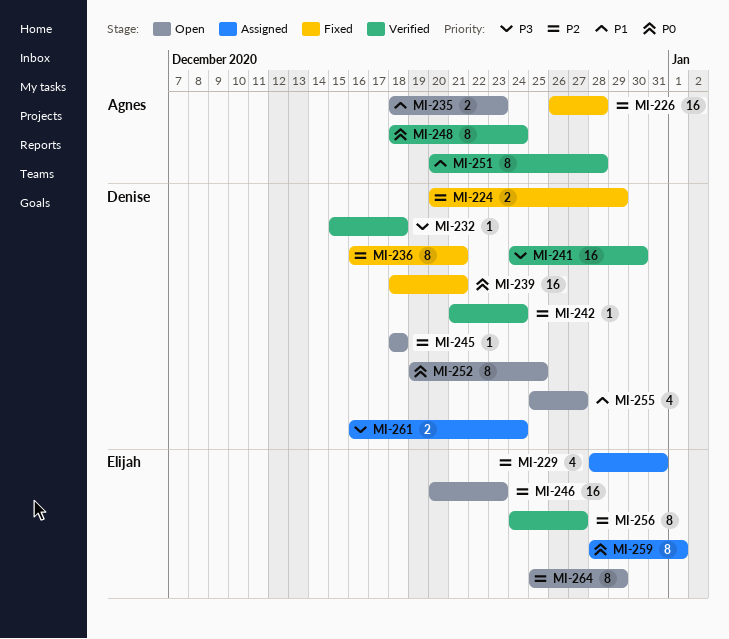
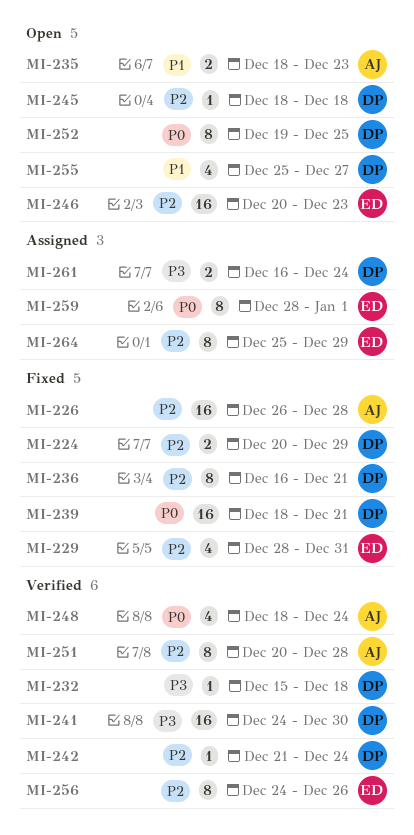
MI-229, status: Assigned -> Fixed
MI-248, estimate: 8 -> 4
MI-251, priority: P1 -> P2
MI-256, due: Dec 27 -> Dec 26
MI-264, status: Open -> Assigned

